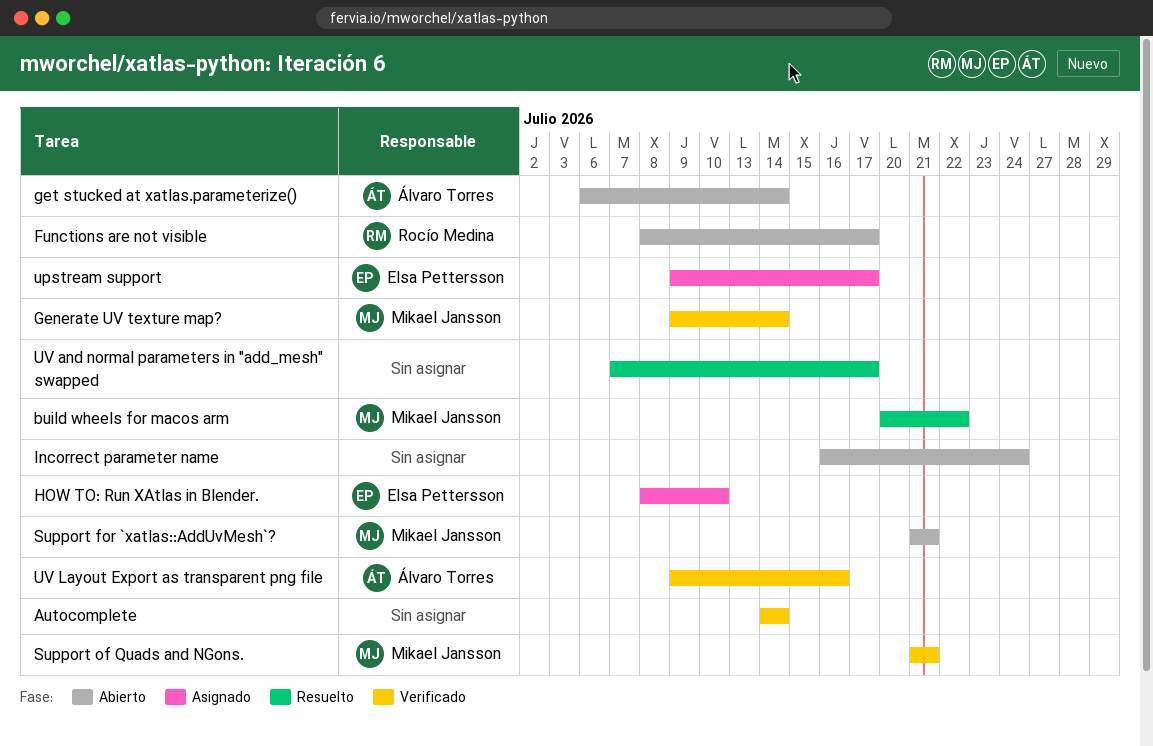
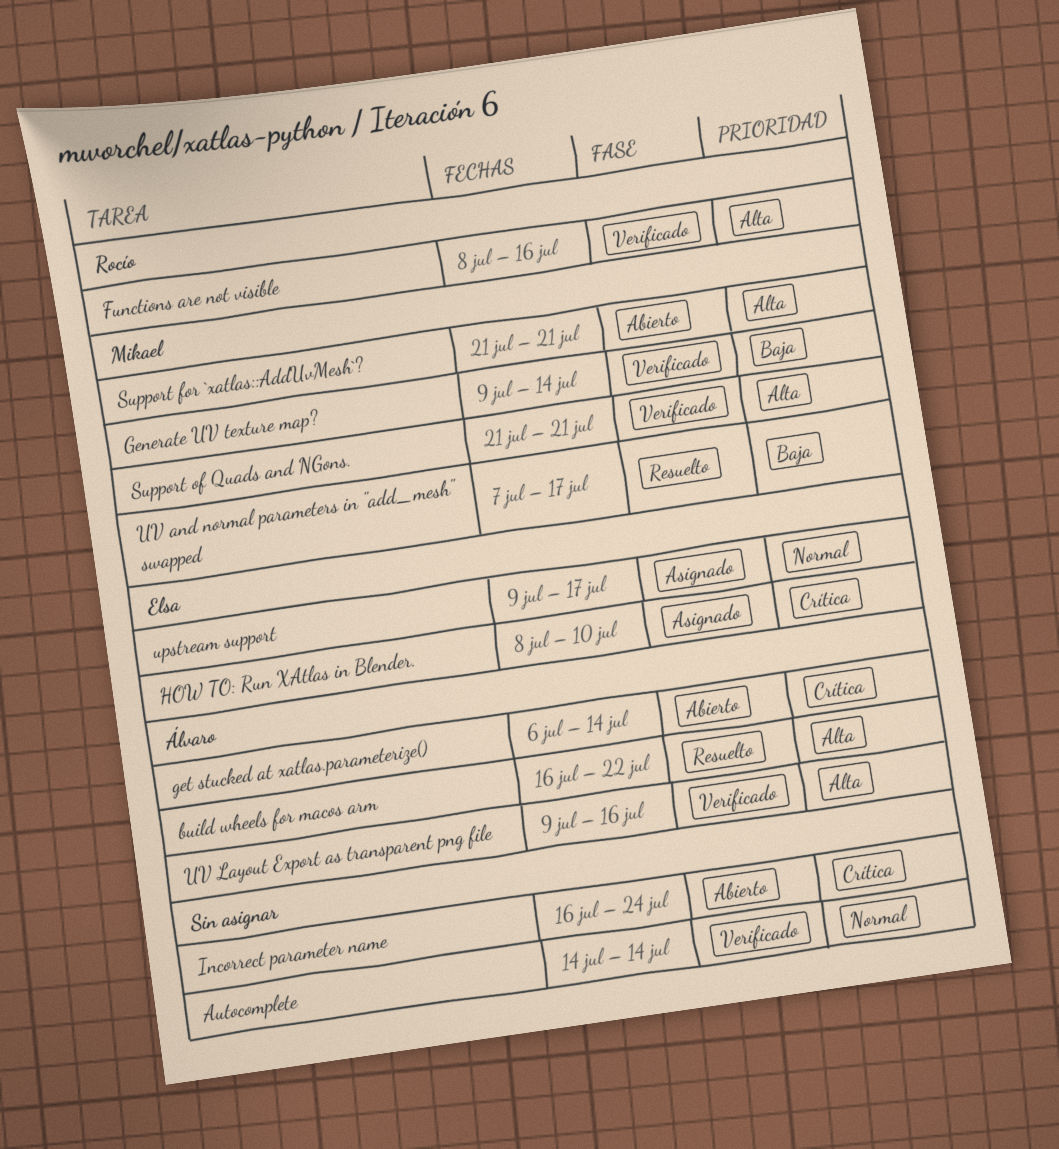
build wheels for macos arm, owner: Mikael Jansson -> Álvaro Torres
build wheels for macos arm, start: Jul 20 -> Jul 16
Functions are not visible, status: Abierto -> Verificado
Functions are not visible, due: Jul 17 -> Jul 16
UV and normal parameters in "add_mesh" swapped, owner: none -> Mikael Jansson

